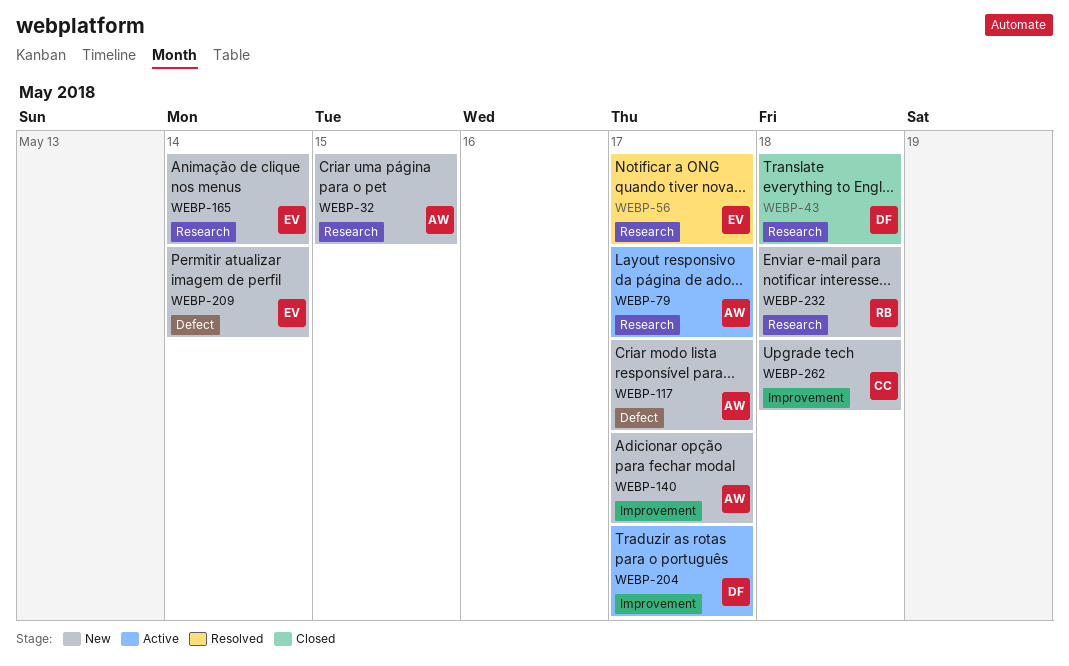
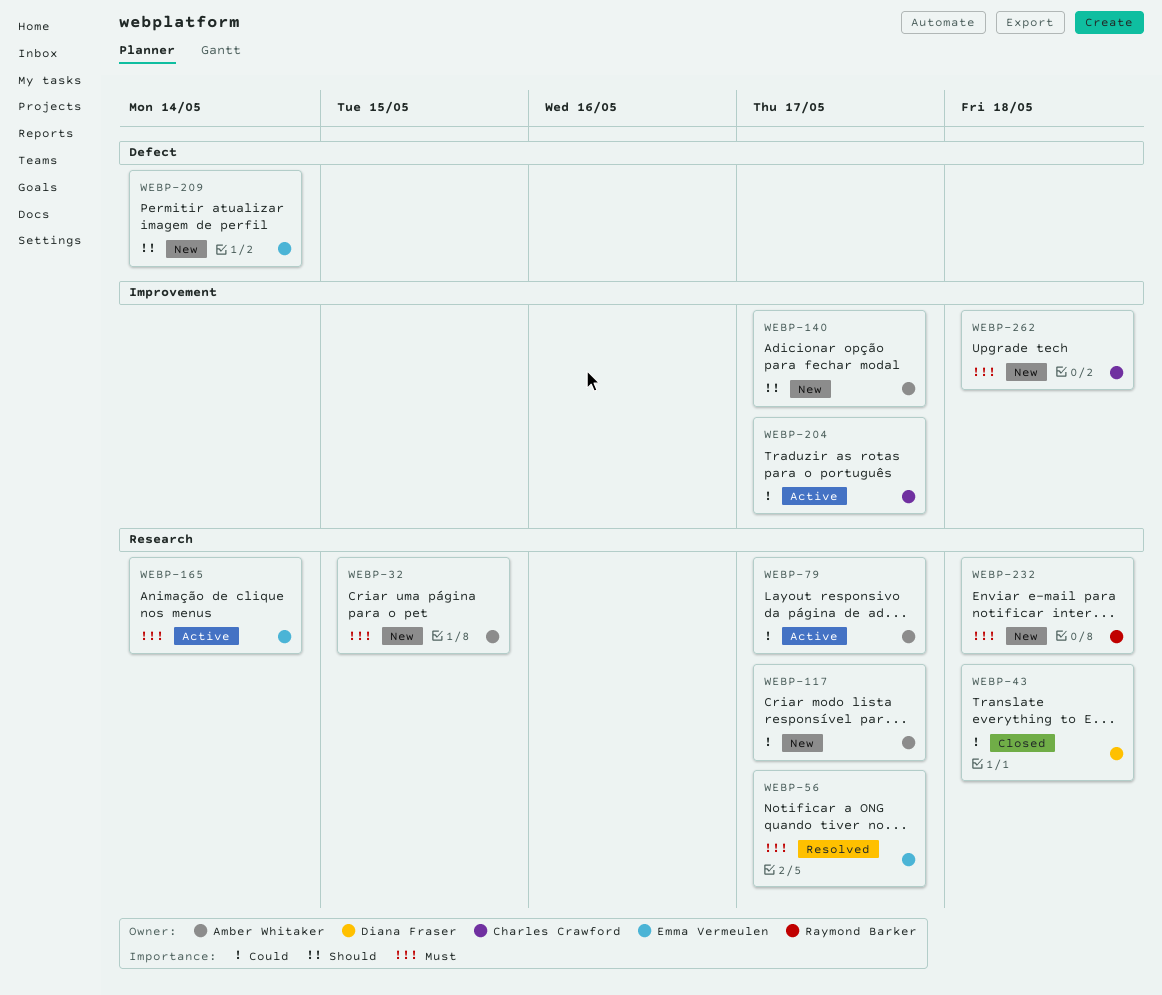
WEBP-117, label: Defect -> Research
WEBP-165, status: New -> Active
WEBP-204, owner: Diana Fraser -> Charles Crawford

